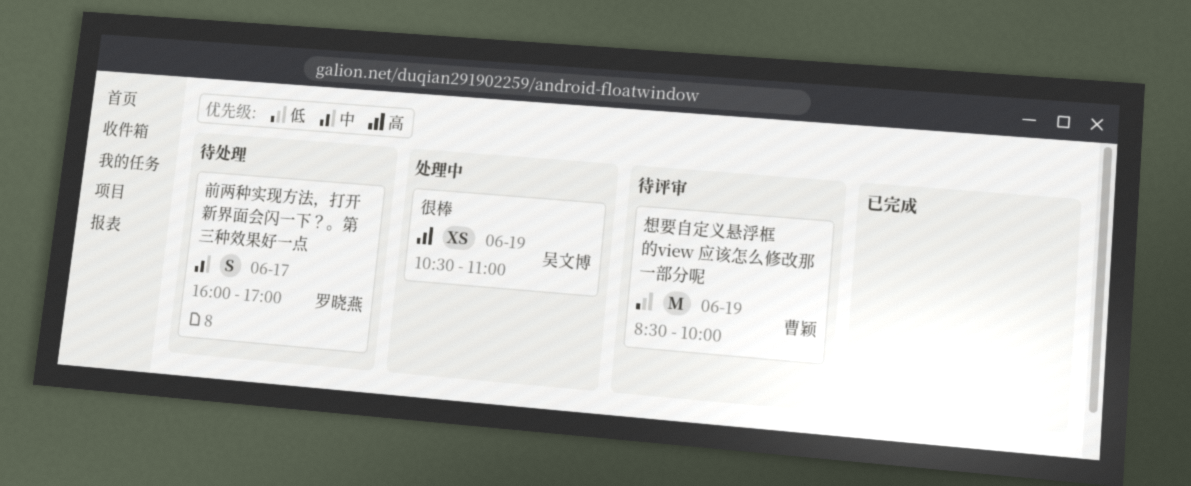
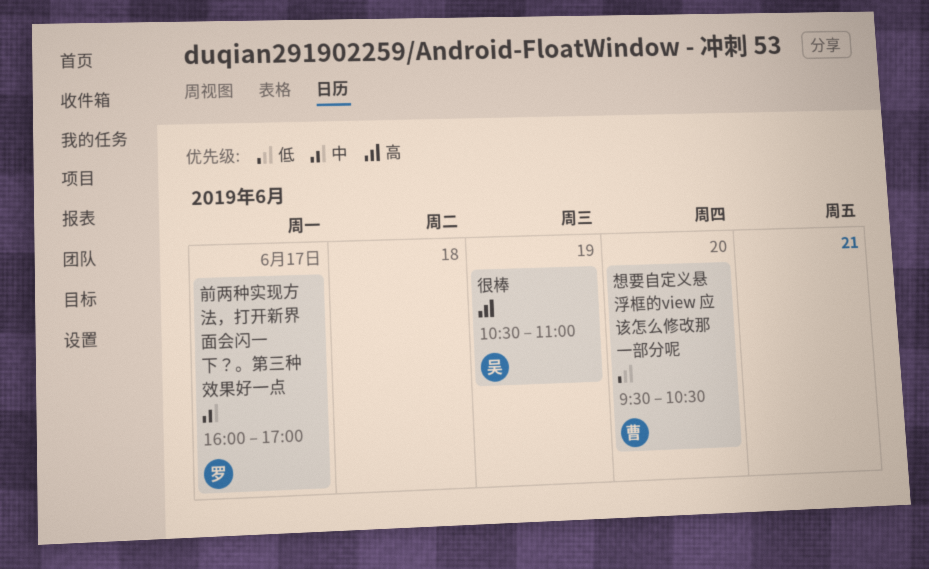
想要自定义悬浮框的view 应该怎么修改那一部分呢, day: Jun 19 -> Jun 20
想要自定义悬浮框的view 应该怎么修改那一部分呢, begins: 08:30 -> 09:30
想要自定义悬浮框的view 应该怎么修改那一部分呢, ends: 10:00 -> 10:30

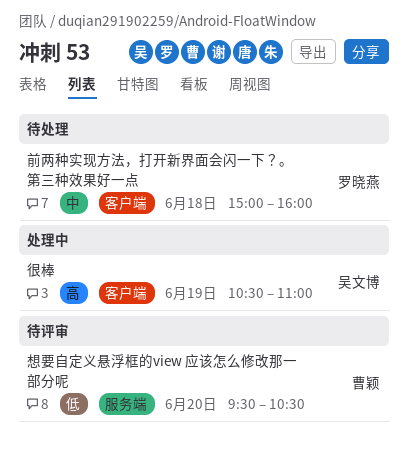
前两种实现方法，打开新界面会闪一下？。第三种效果好一点, day: Jun 17 -> Jun 18
前两种实现方法，打开新界面会闪一下？。第三种效果好一点, begins: 16:00 -> 15:00
前两种实现方法，打开新界面会闪一下？。第三种效果好一点, ends: 17:00 -> 16:00

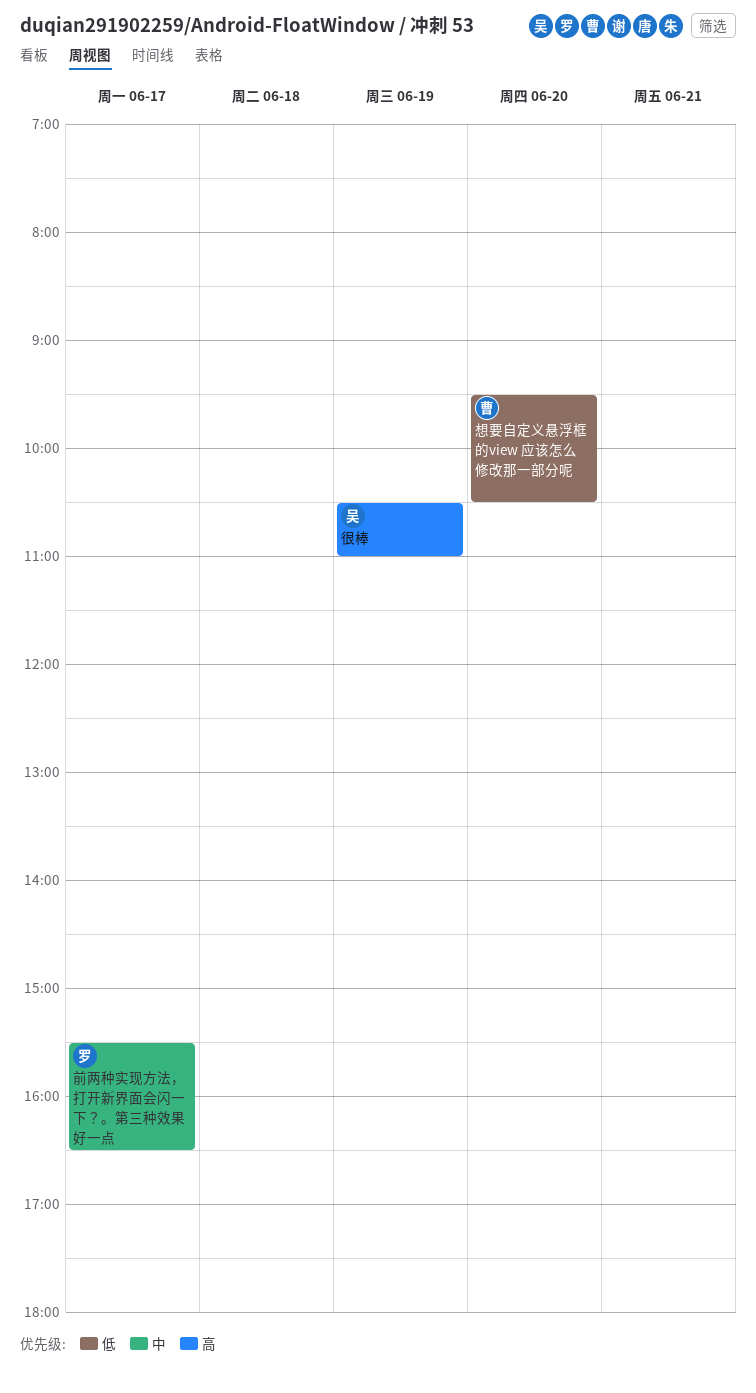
前两种实现方法，打开新界面会闪一下？。第三种效果好一点, day: Jun 18 -> Jun 17
前两种实现方法，打开新界面会闪一下？。第三种效果好一点, begins: 15:00 -> 15:30
前两种实现方法，打开新界面会闪一下？。第三种效果好一点, ends: 16:00 -> 16:30

